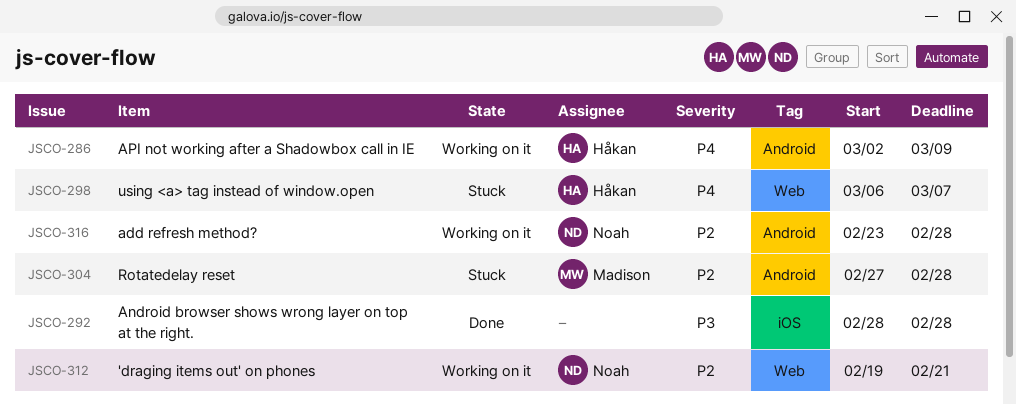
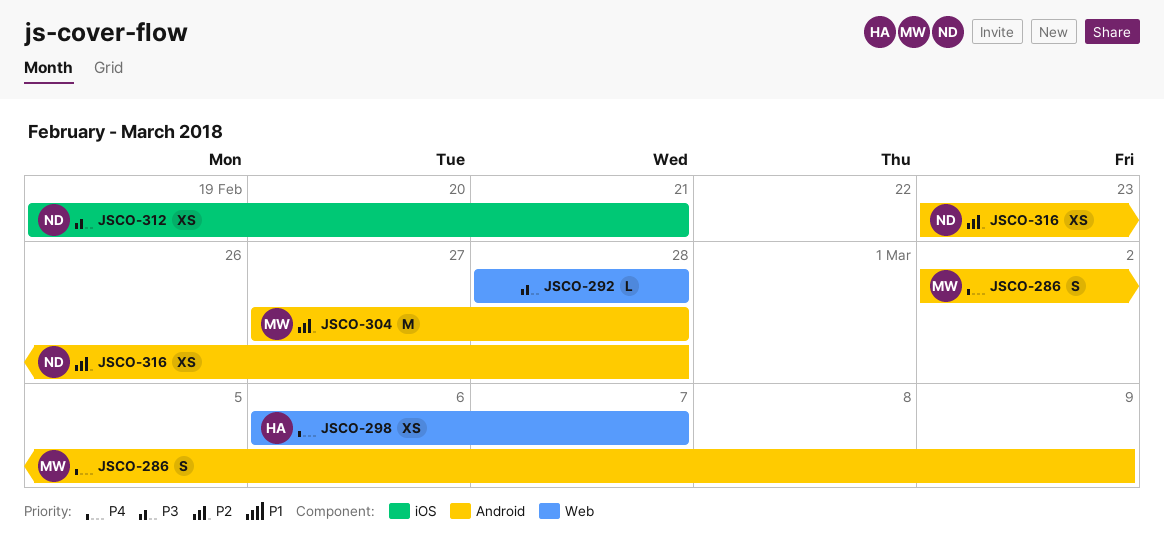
JSCO-286, owner: Håkan -> Madison
JSCO-292, label: iOS -> Web
JSCO-312, priority: P2 -> P3
JSCO-312, label: Web -> iOS

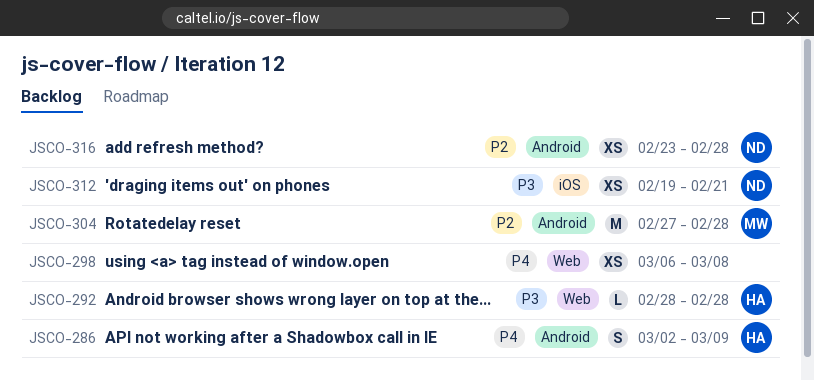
JSCO-286, owner: MW -> HA
JSCO-292, owner: none -> HA
JSCO-298, owner: HA -> none
JSCO-298, due: Mar 7 -> Mar 8

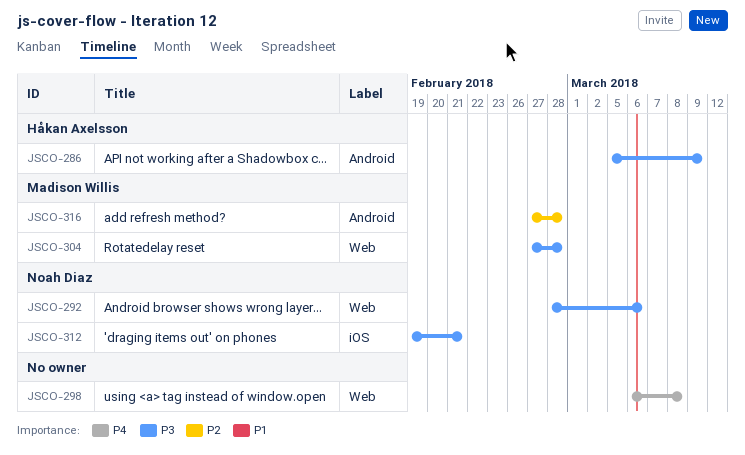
JSCO-286, priority: P4 -> P3
JSCO-286, start: Mar 2 -> Mar 5
JSCO-292, owner: Håkan Axelsson -> Noah Diaz
JSCO-292, due: Feb 28 -> Mar 6
JSCO-304, priority: P2 -> P3
JSCO-304, label: Android -> Web
JSCO-316, owner: Noah Diaz -> Madison Willis
JSCO-316, start: Feb 23 -> Feb 27

